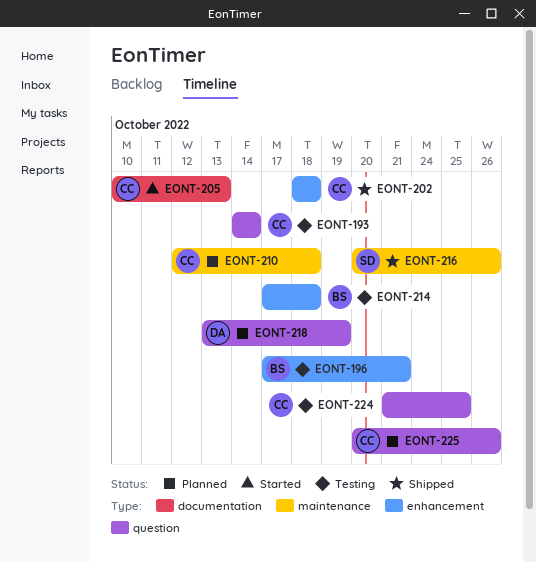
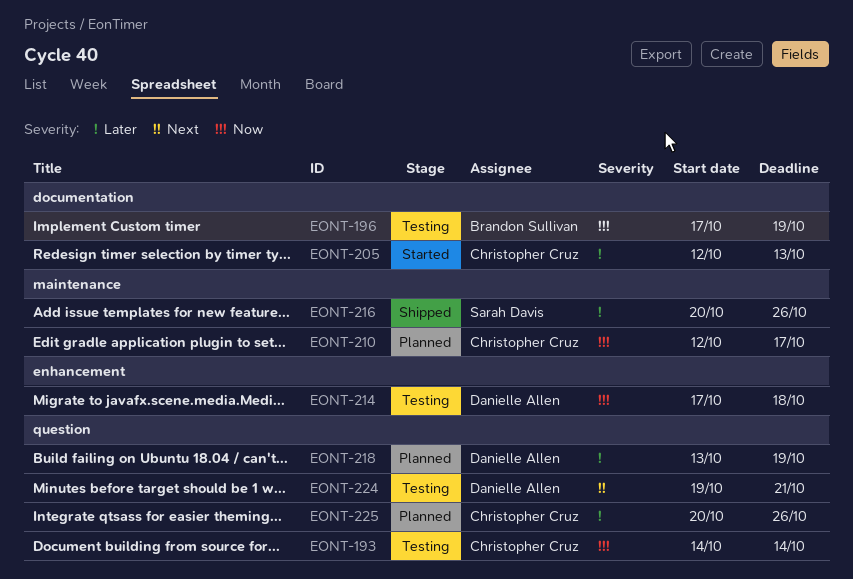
EONT-196, label: enhancement -> documentation
EONT-196, due: Oct 21 -> Oct 19
EONT-202: present -> none
EONT-205, start: Oct 10 -> Oct 12
EONT-210, due: Oct 18 -> Oct 17
EONT-214, owner: Brandon Sullivan -> Danielle Allen
EONT-224, owner: Christopher Cruz -> Danielle Allen
EONT-224, start: Oct 21 -> Oct 19
EONT-224, due: Oct 25 -> Oct 21

